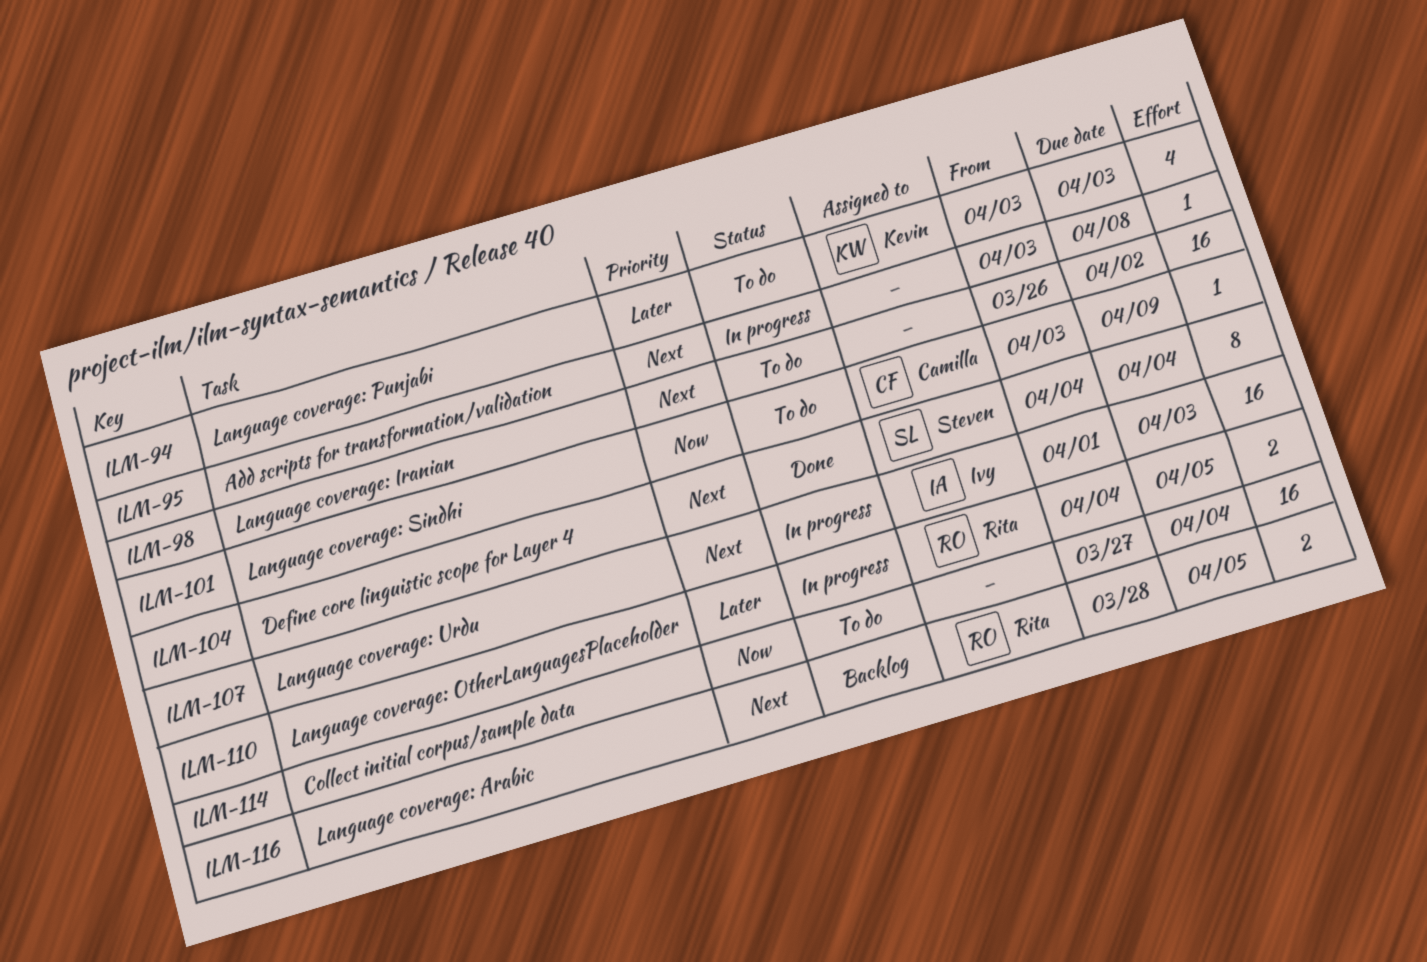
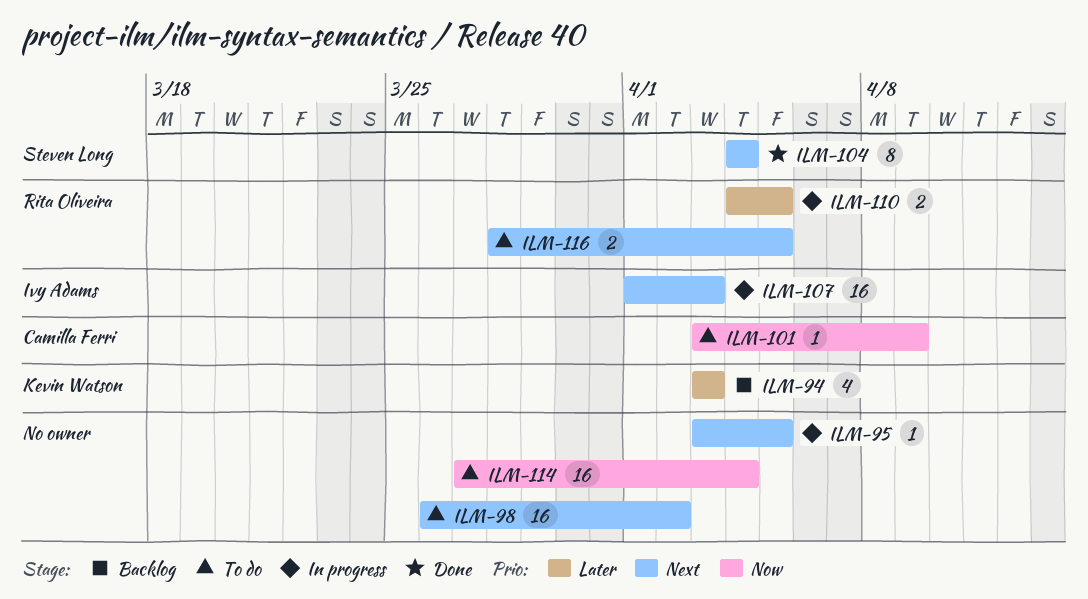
ILM-94, status: To do -> Backlog
ILM-95, due: Apr 8 -> Apr 5
ILM-116, status: Backlog -> To do

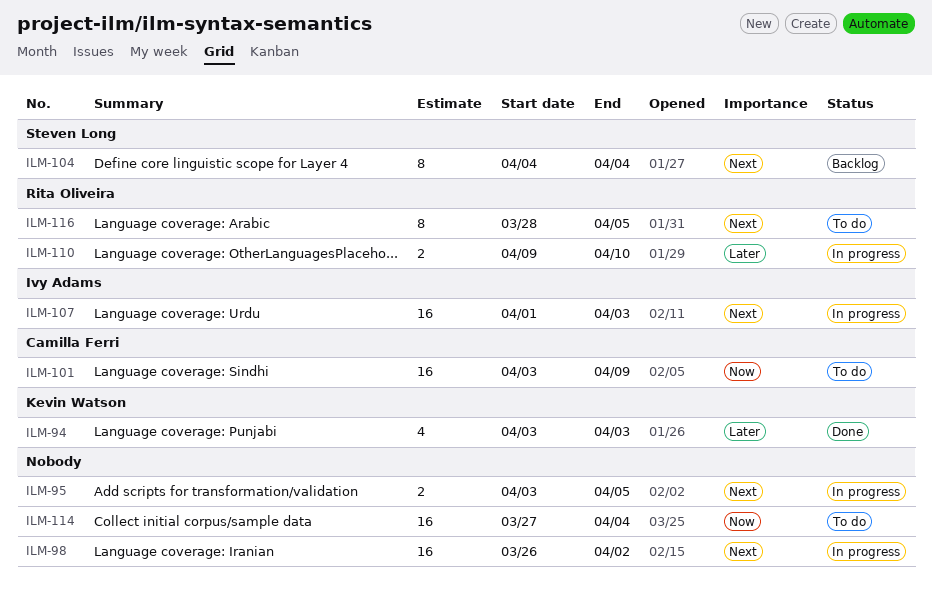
ILM-94, status: Backlog -> Done
ILM-95, estimate: 1 -> 2
ILM-98, status: To do -> In progress
ILM-101, estimate: 1 -> 16
ILM-104, status: Done -> Backlog
ILM-110, start: Apr 4 -> Apr 9
ILM-110, due: Apr 5 -> Apr 10
ILM-116, estimate: 2 -> 8

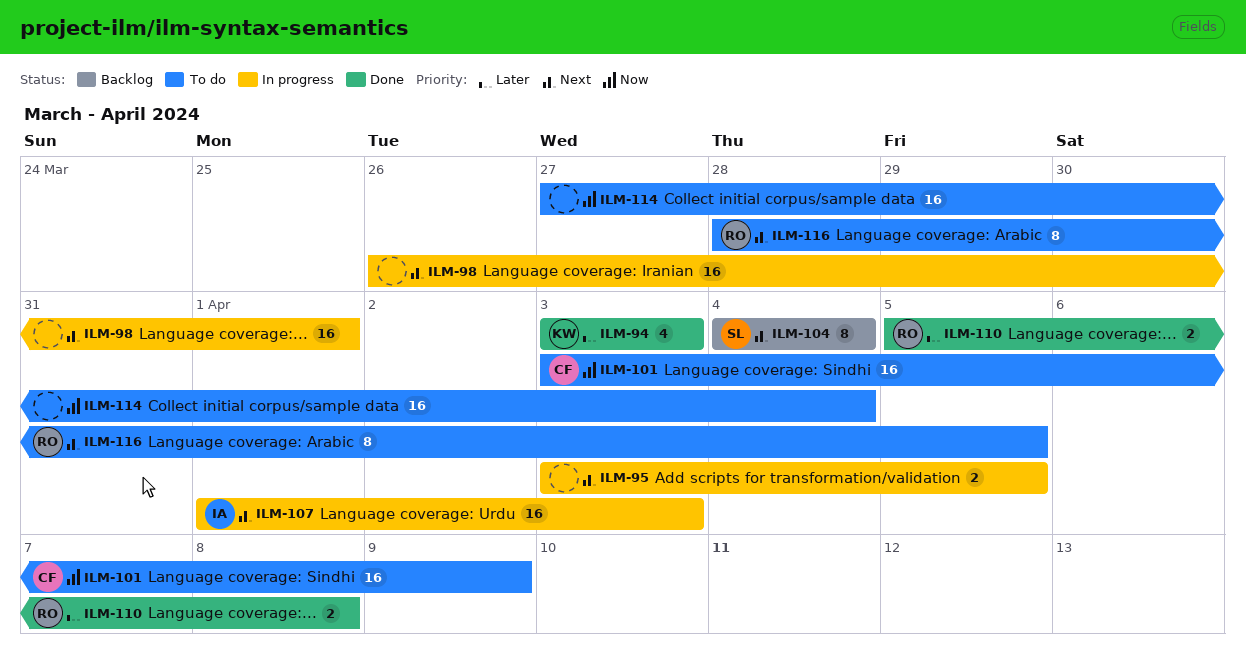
ILM-98, due: Apr 2 -> Apr 1
ILM-110, status: In progress -> Done
ILM-110, start: Apr 9 -> Apr 5
ILM-110, due: Apr 10 -> Apr 8

